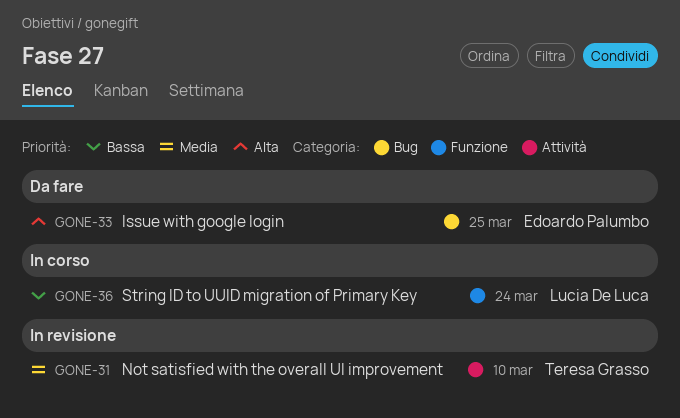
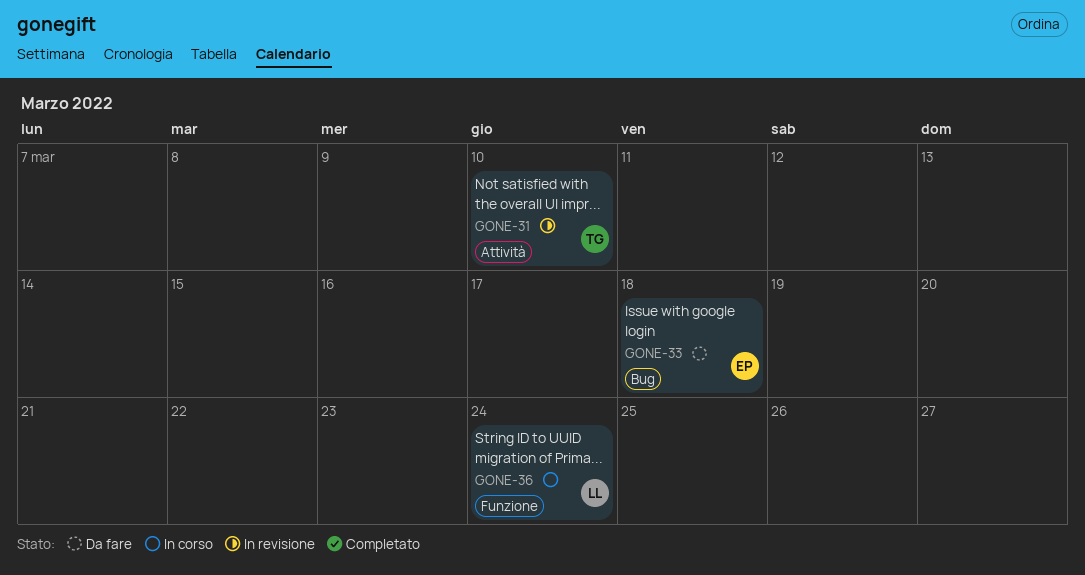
GONE-33, due: Mar 25 -> Mar 18

